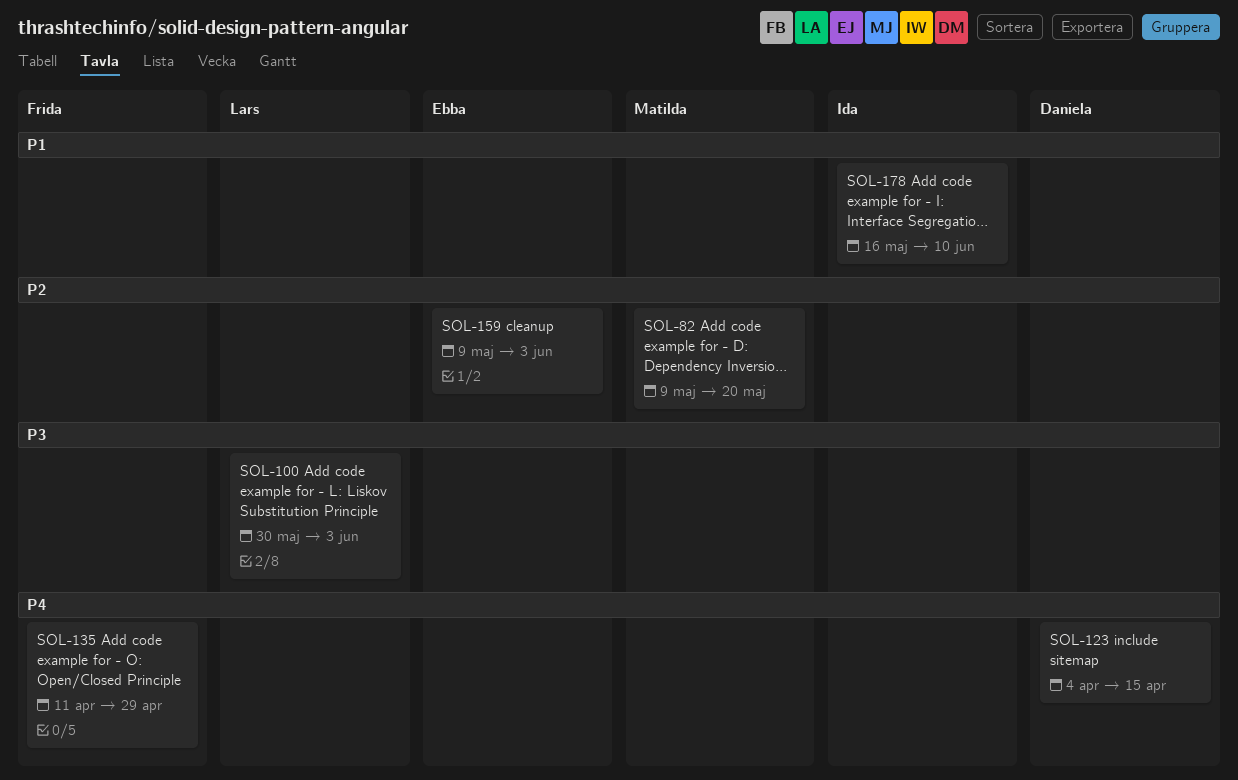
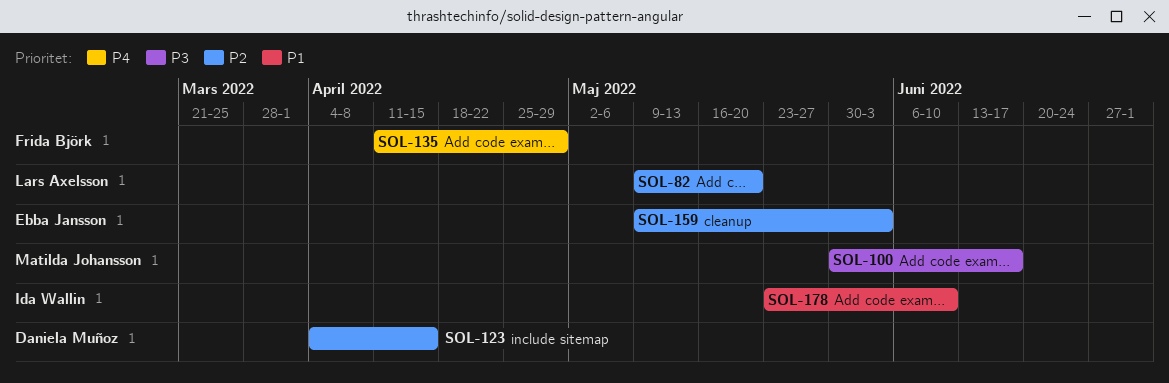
SOL-82, owner: Matilda Johansson -> Lars Axelsson
SOL-100, owner: Lars Axelsson -> Matilda Johansson
SOL-100, due: Jun 3 -> Jun 17
SOL-123, priority: P4 -> P2
SOL-178, start: May 16 -> May 23

